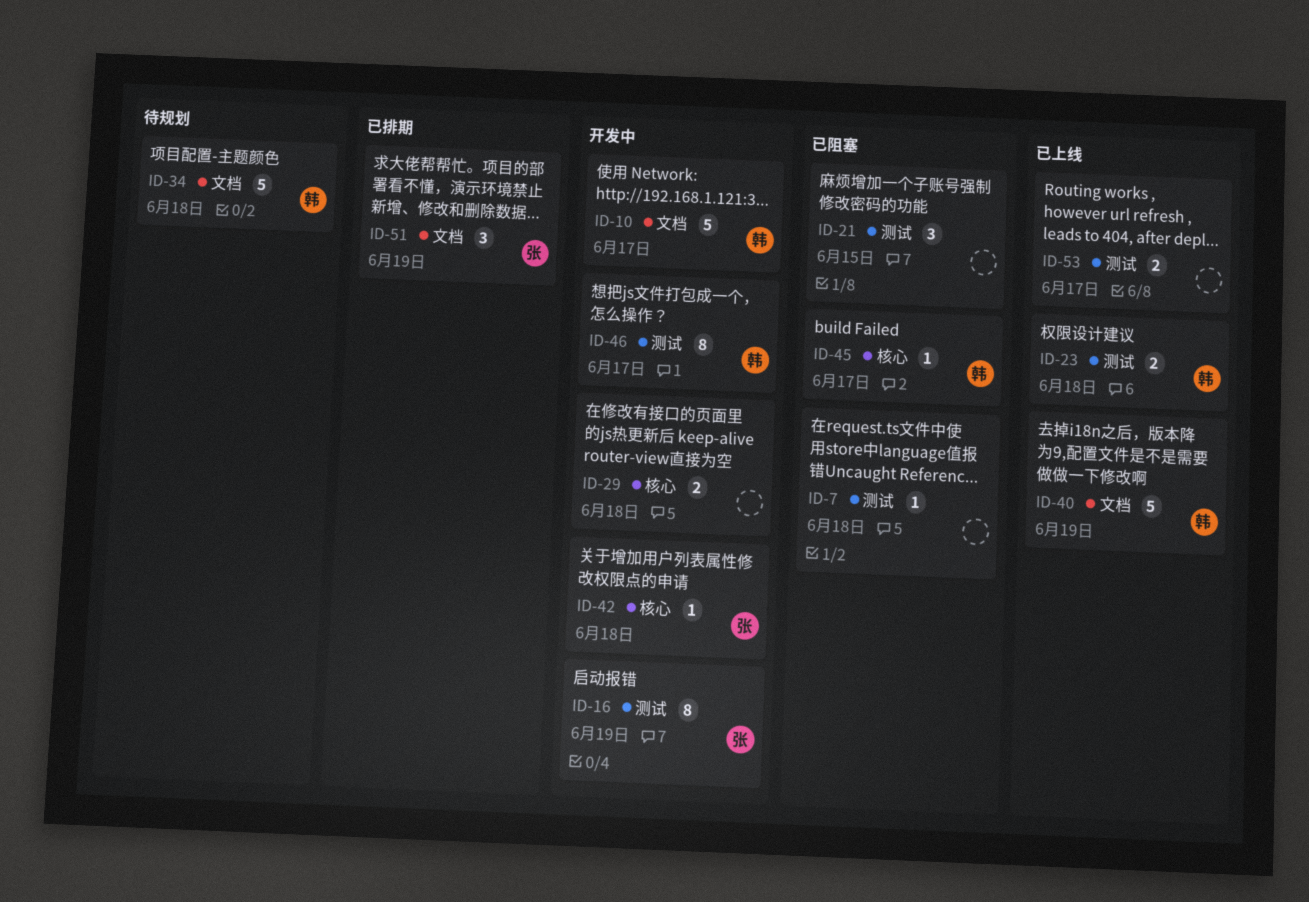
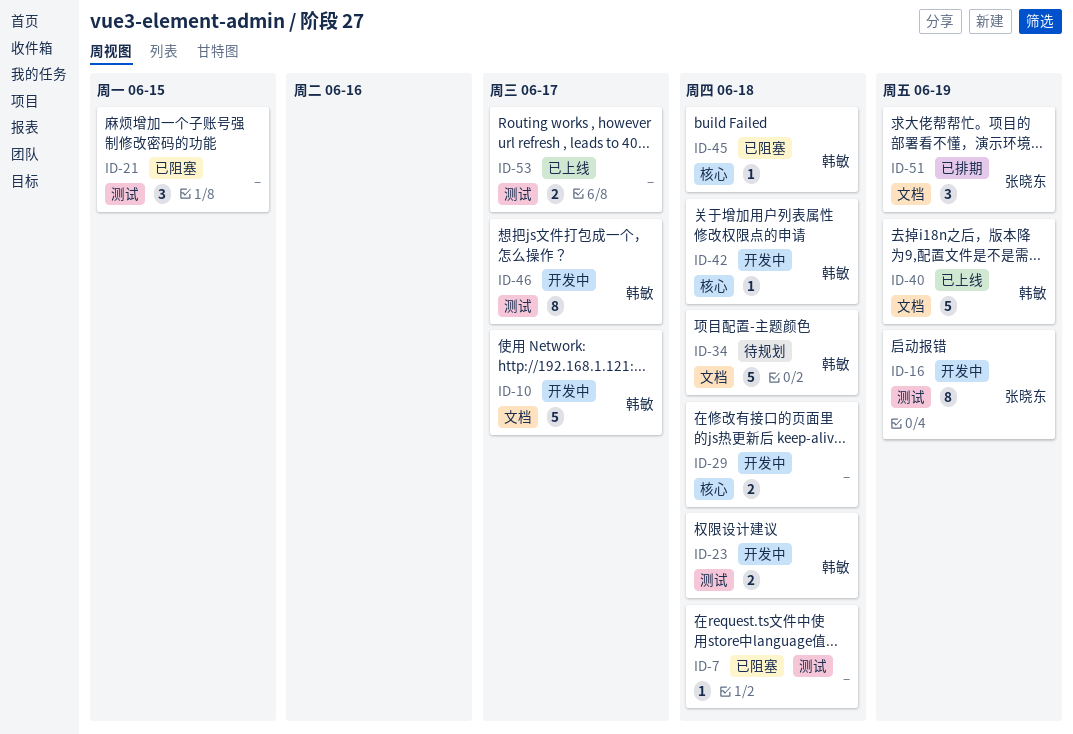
ID-23, status: 已上线 -> 开发中
ID-42, owner: 张晓东 -> 韩敏
ID-45, due: Jun 17 -> Jun 18

